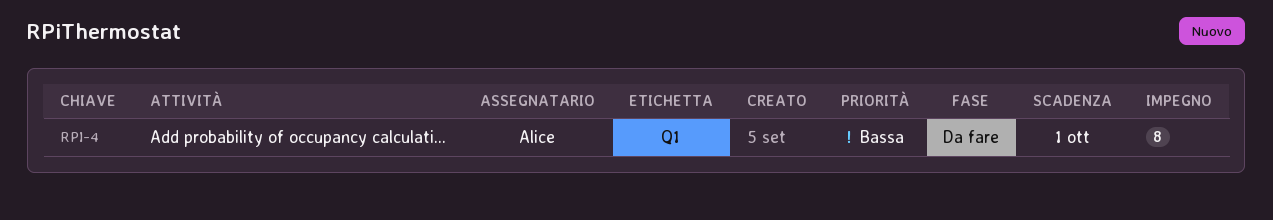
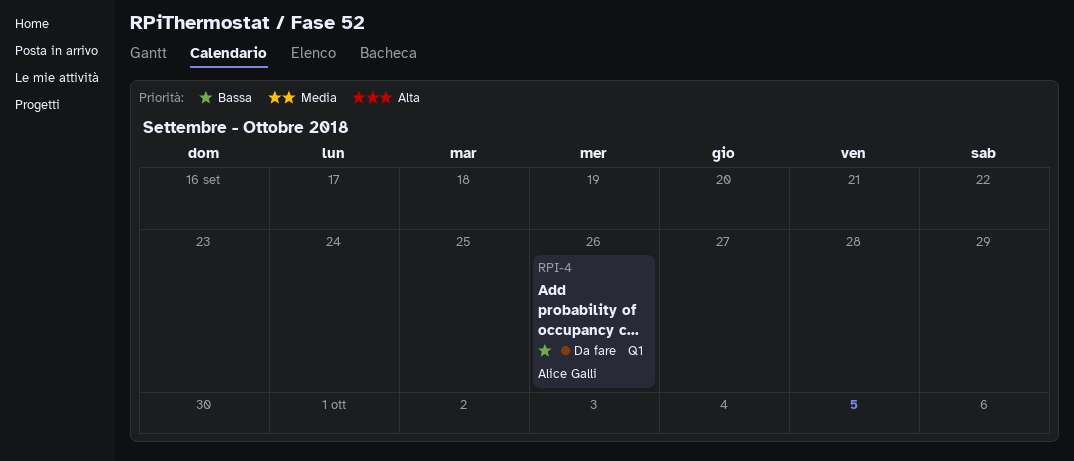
RPI-4, due: Oct 1 -> Sep 26

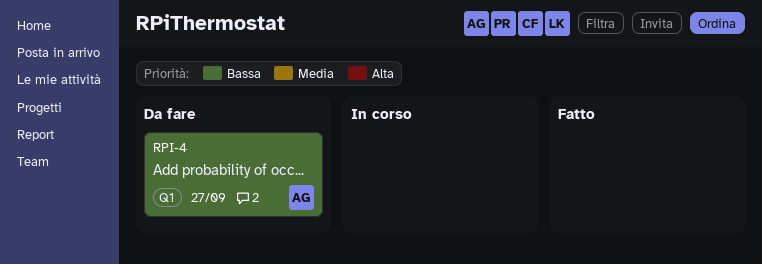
RPI-4, due: Sep 26 -> Sep 27

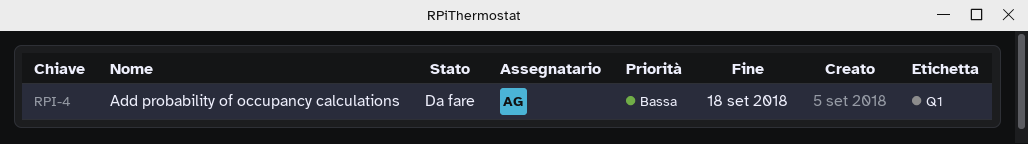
RPI-4, due: Sep 27 -> Sep 18

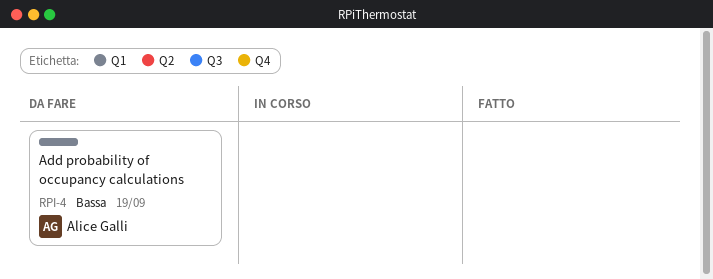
RPI-4, due: Sep 18 -> Sep 19

